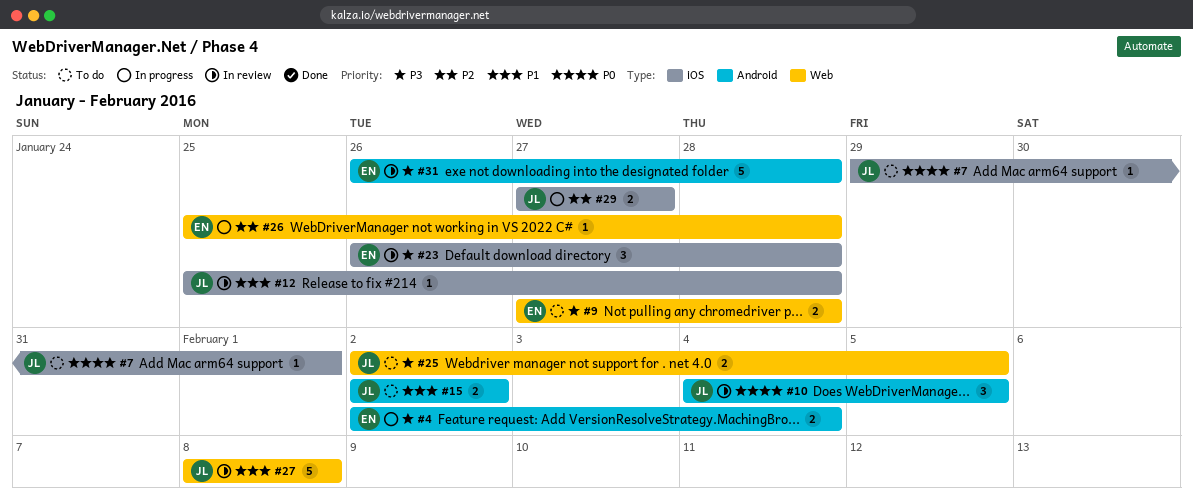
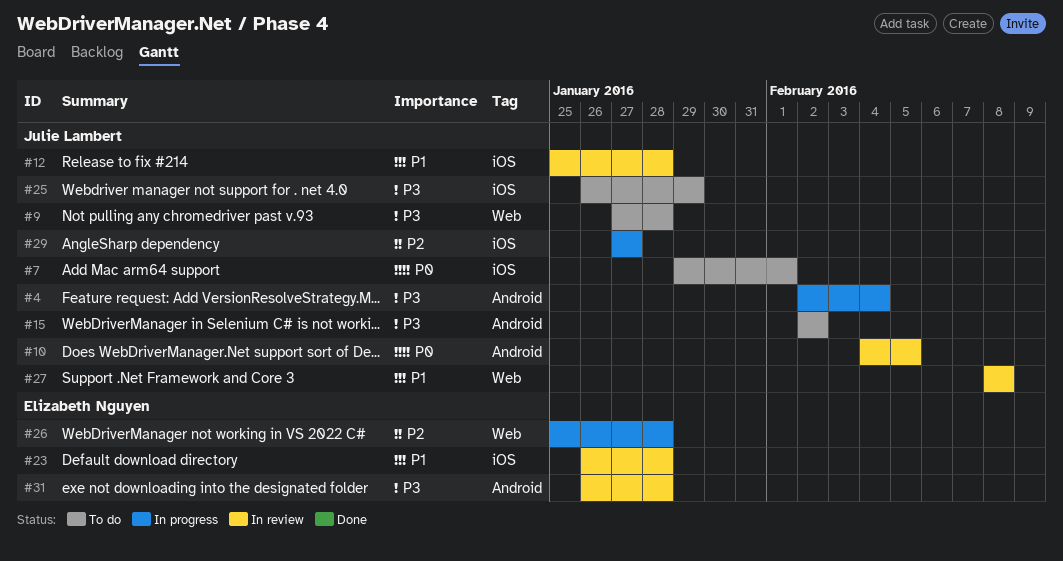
#4, owner: Elizabeth Nguyen -> Julie Lambert
#9, owner: Elizabeth Nguyen -> Julie Lambert
#15, priority: P1 -> P3
#23, priority: P3 -> P1
#25, label: Web -> iOS
#25, start: Feb 2 -> Jan 26
#25, due: Feb 5 -> Jan 29

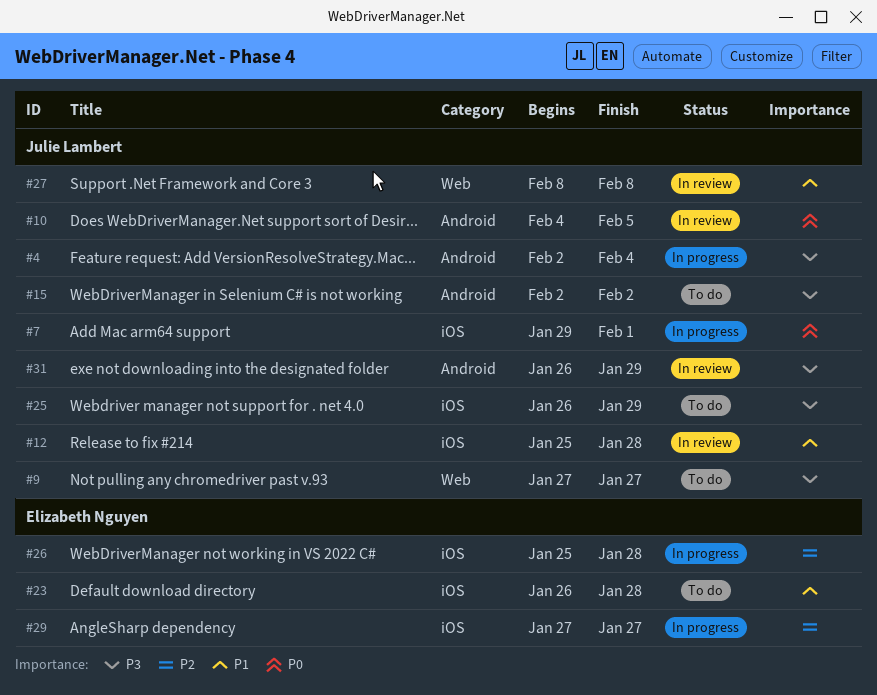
#7, status: To do -> In progress
#9, due: Jan 28 -> Jan 27
#23, status: In review -> To do
#26, label: Web -> iOS
#29, owner: Julie Lambert -> Elizabeth Nguyen
#31, owner: Elizabeth Nguyen -> Julie Lambert
#31, due: Jan 28 -> Jan 29

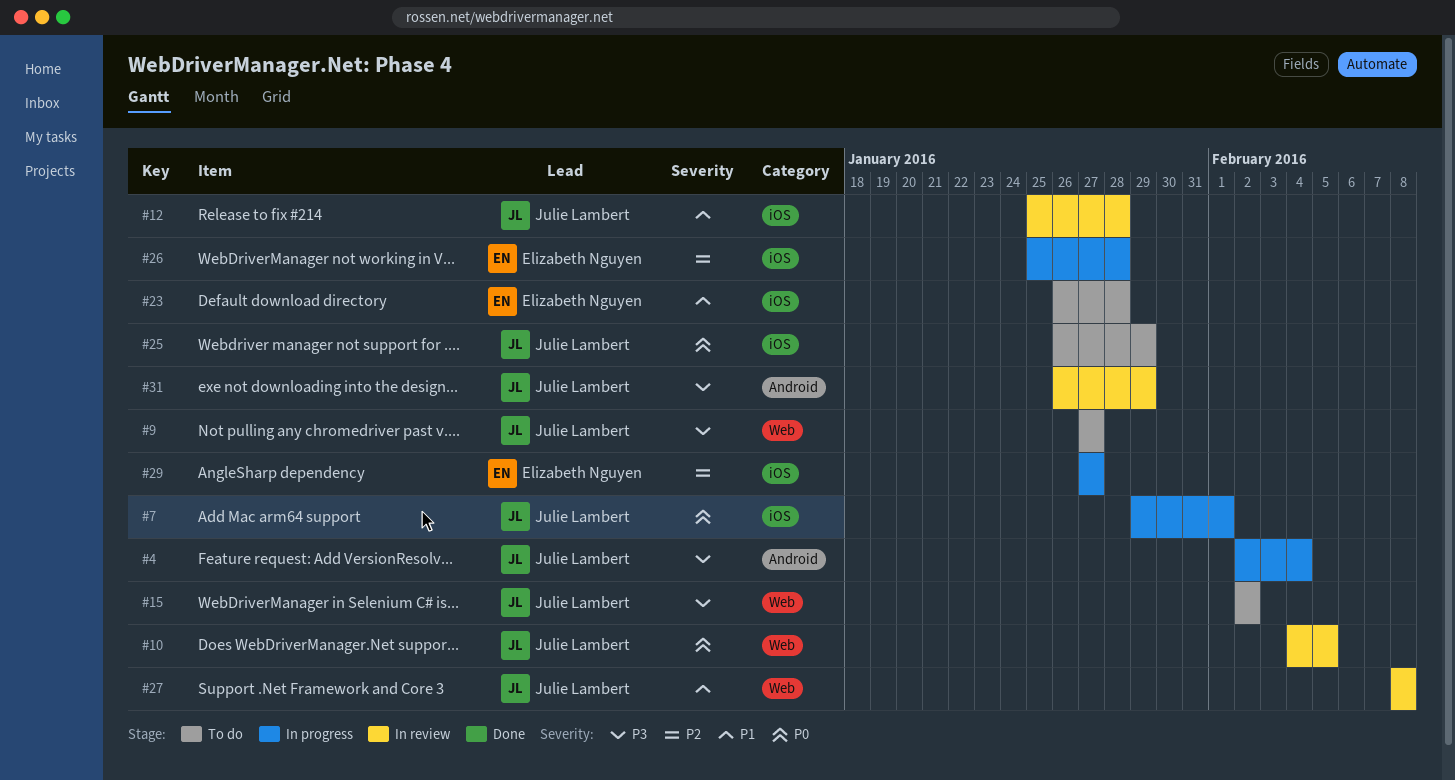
#10, label: Android -> Web
#15, label: Android -> Web
#25, priority: P3 -> P0

